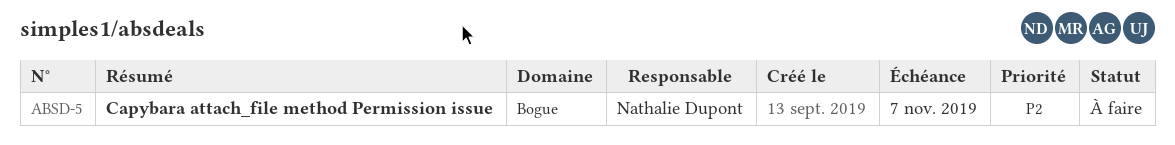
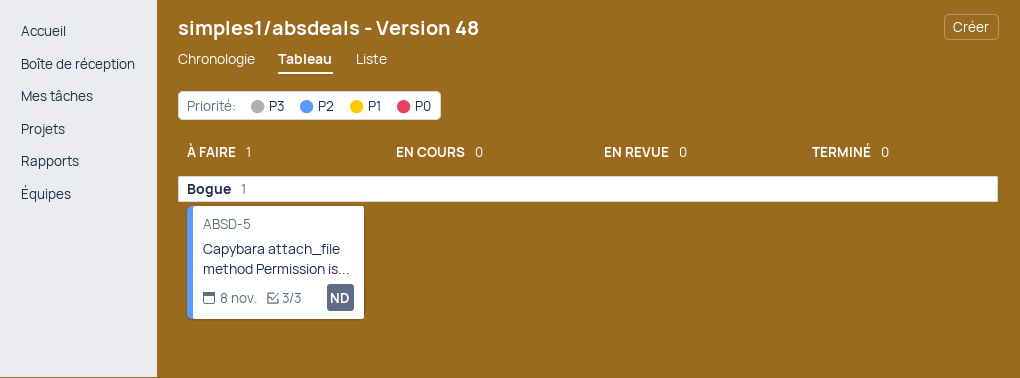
ABSD-5, due: Nov 7 -> Nov 8

